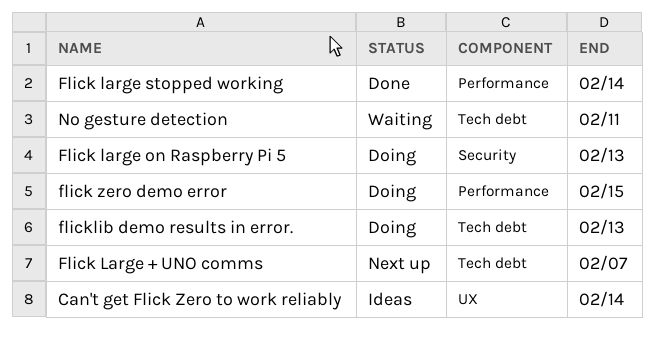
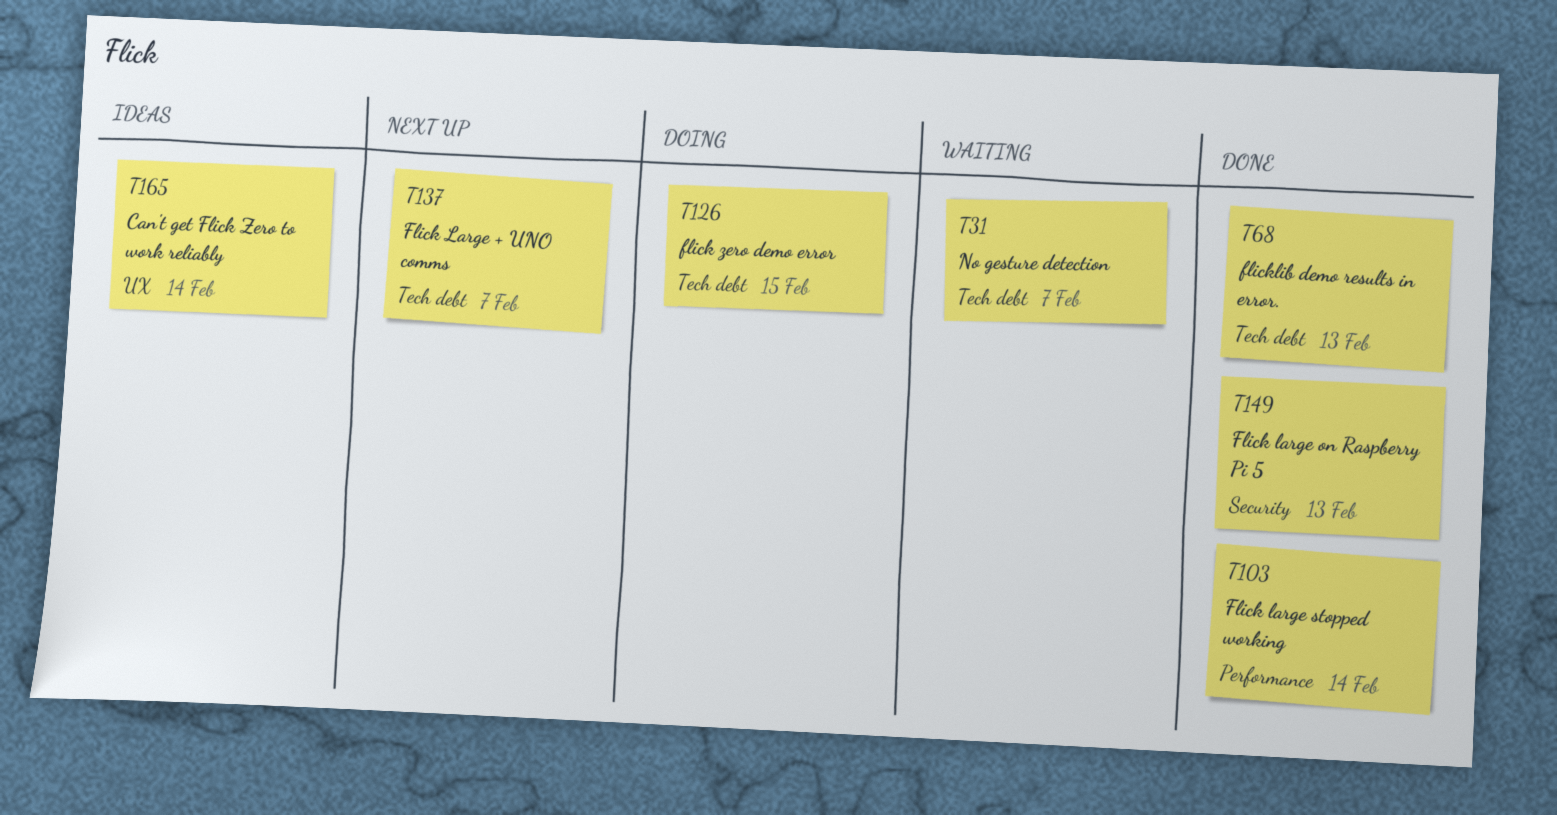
Flick large on Raspberry Pi 5, status: Doing -> Done
flick zero demo error, label: Performance -> Tech debt
flicklib demo results in error., status: Doing -> Done
No gesture detection, due: Feb 11 -> Feb 7

